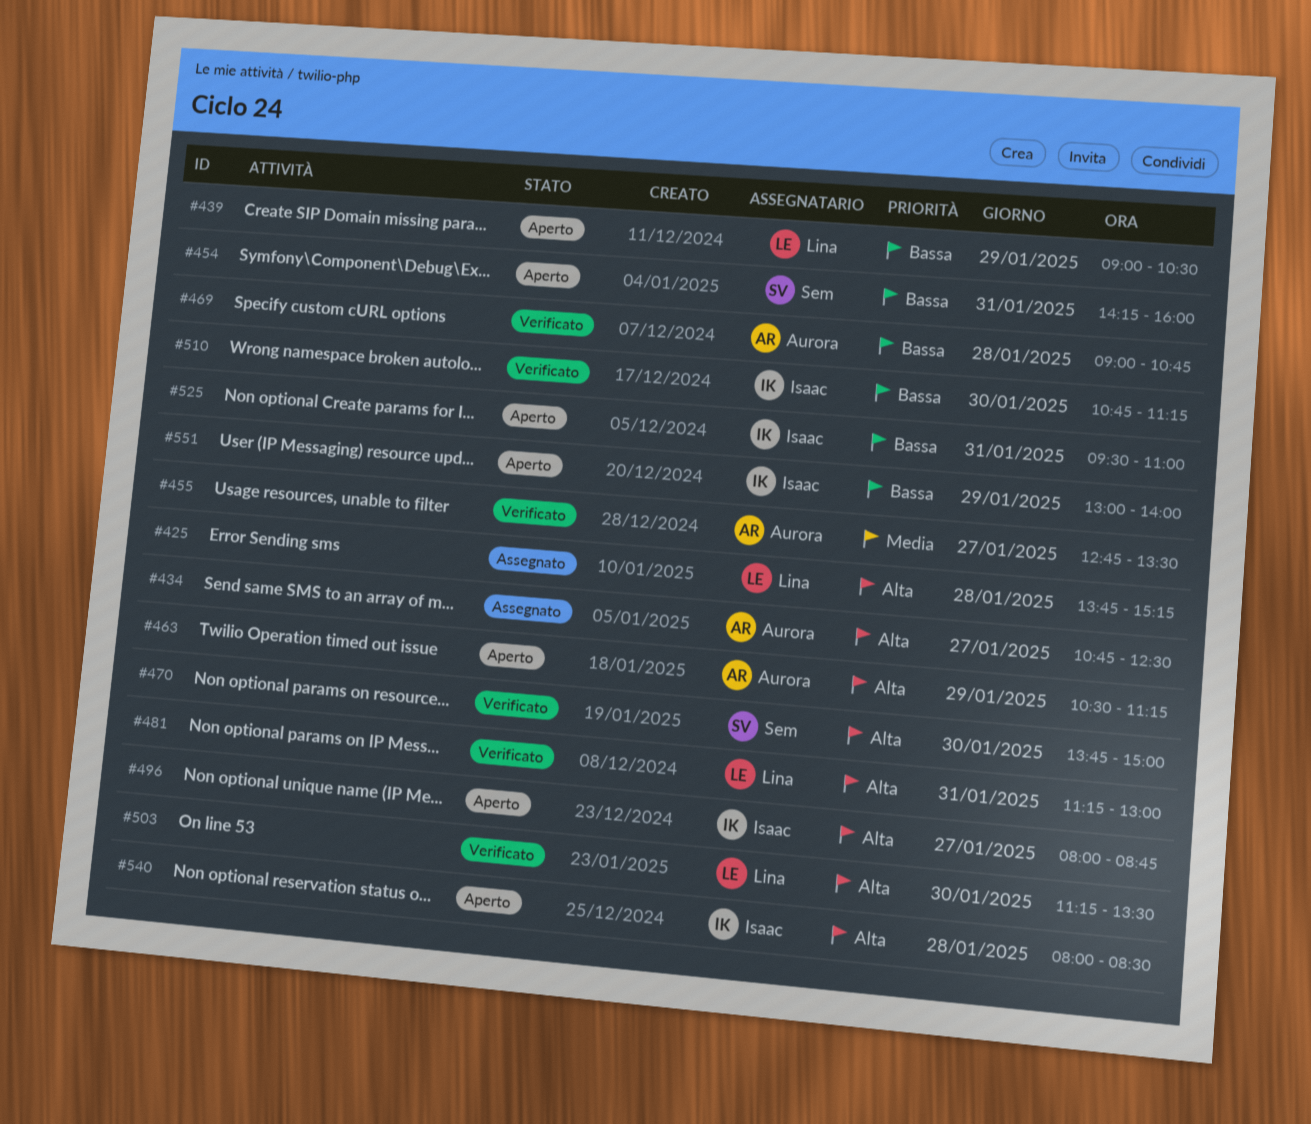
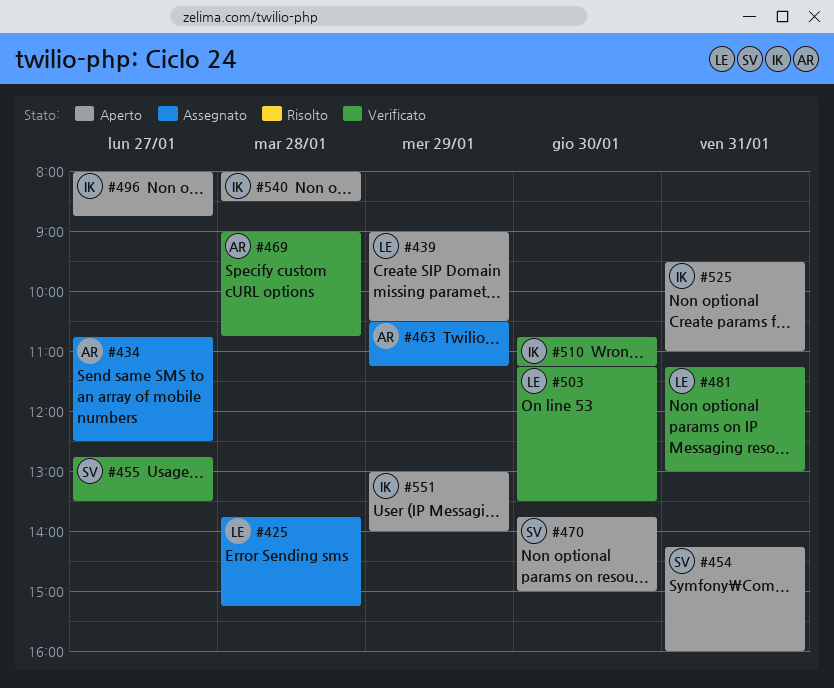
#455, owner: Aurora -> Sem
#463, status: Aperto -> Assegnato
#470, status: Verificato -> Aperto

